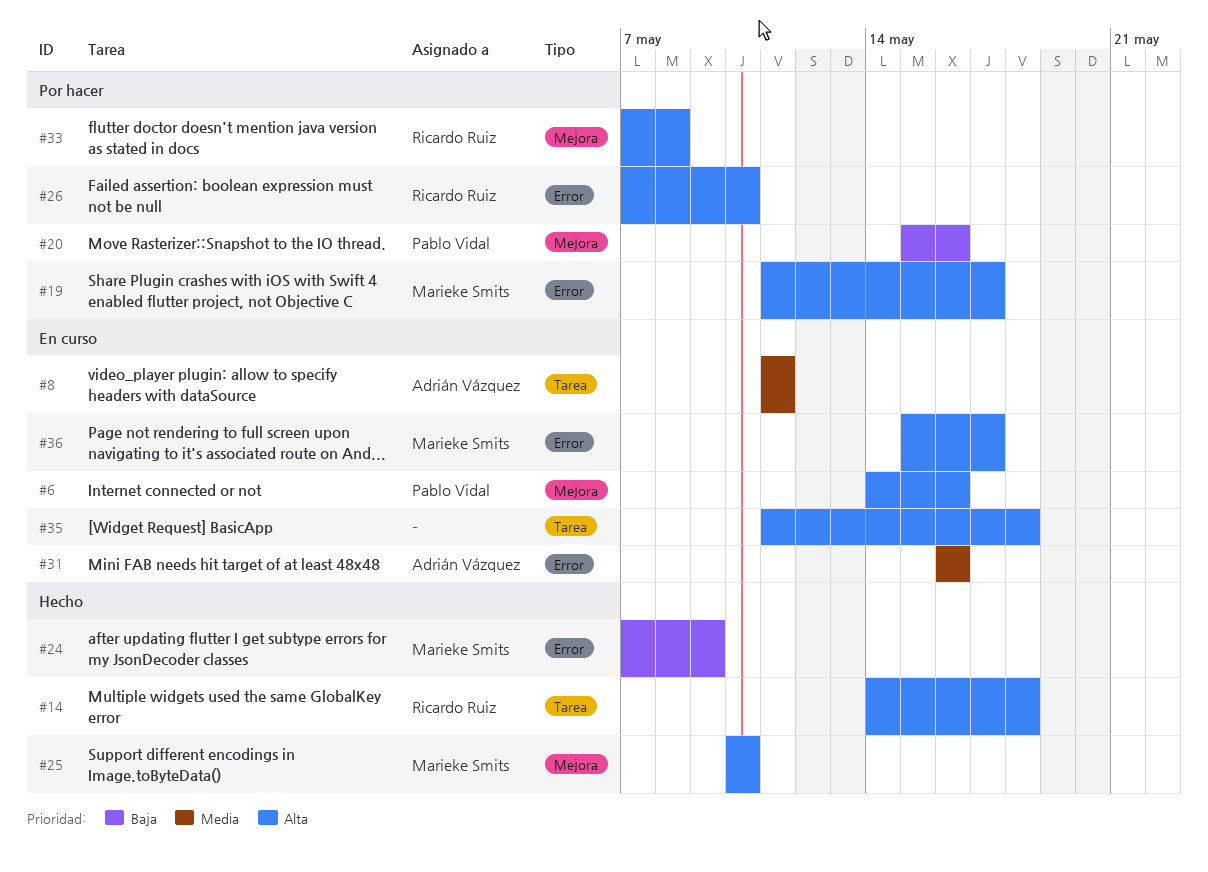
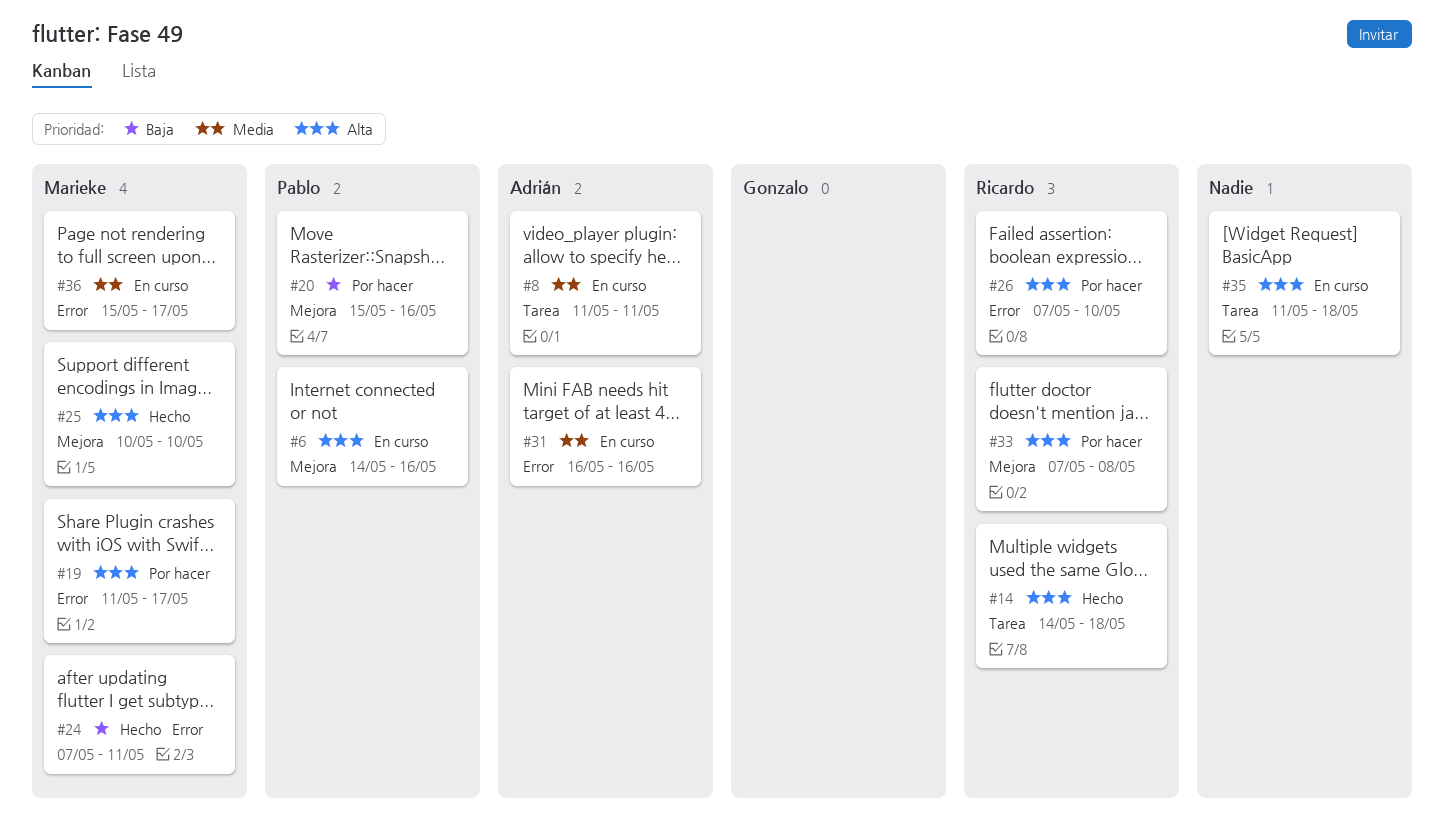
#24, due: May 9 -> May 11
#36, priority: Alta -> Media

